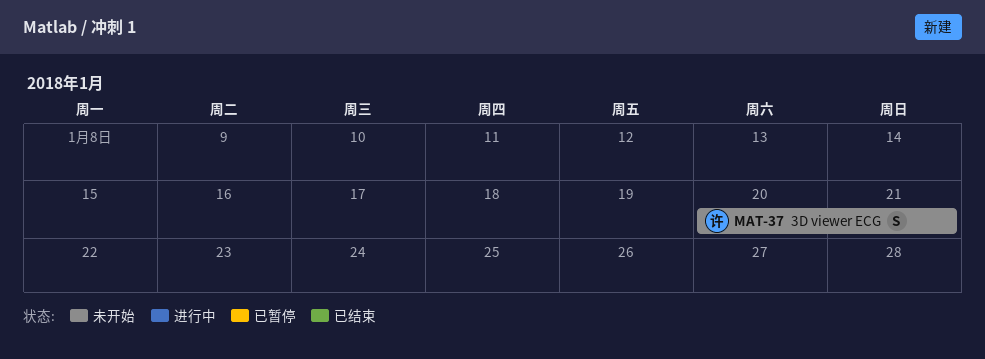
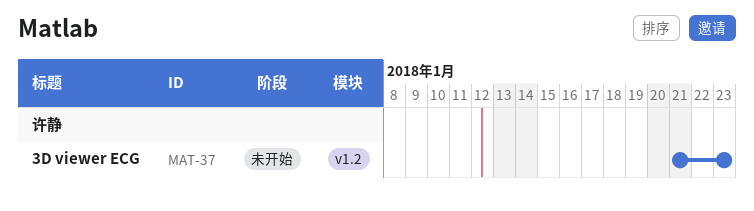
MAT-37, start: Jan 20 -> Jan 21
MAT-37, due: Jan 21 -> Jan 23

